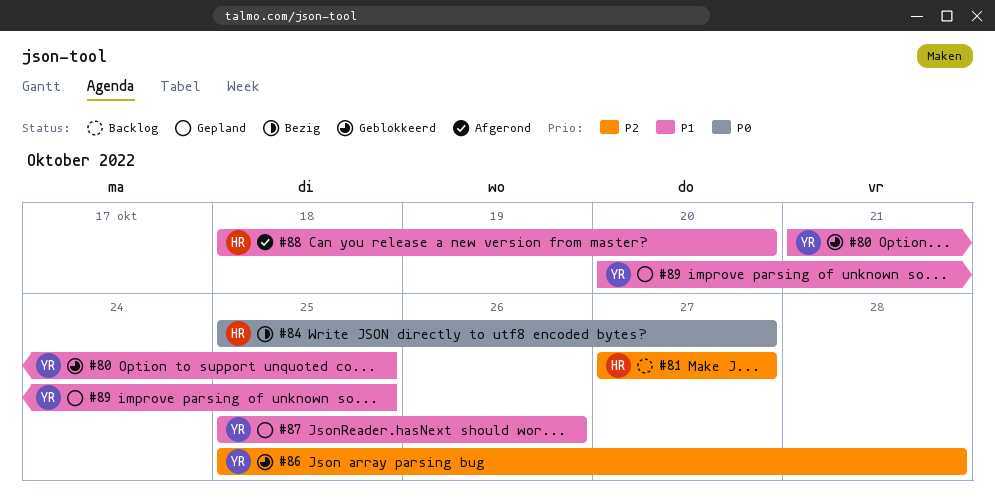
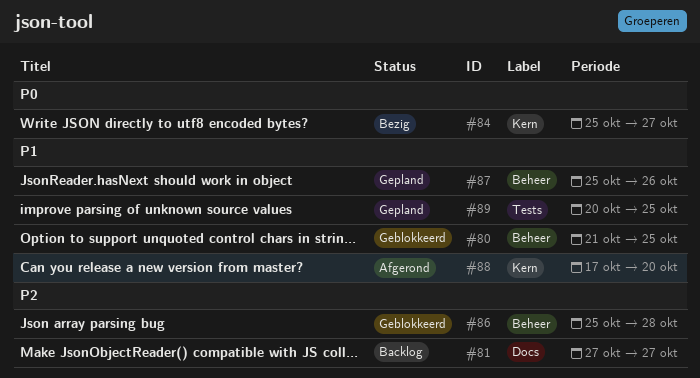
#88, start: Oct 18 -> Oct 17

